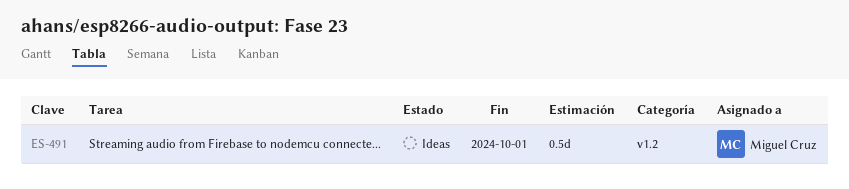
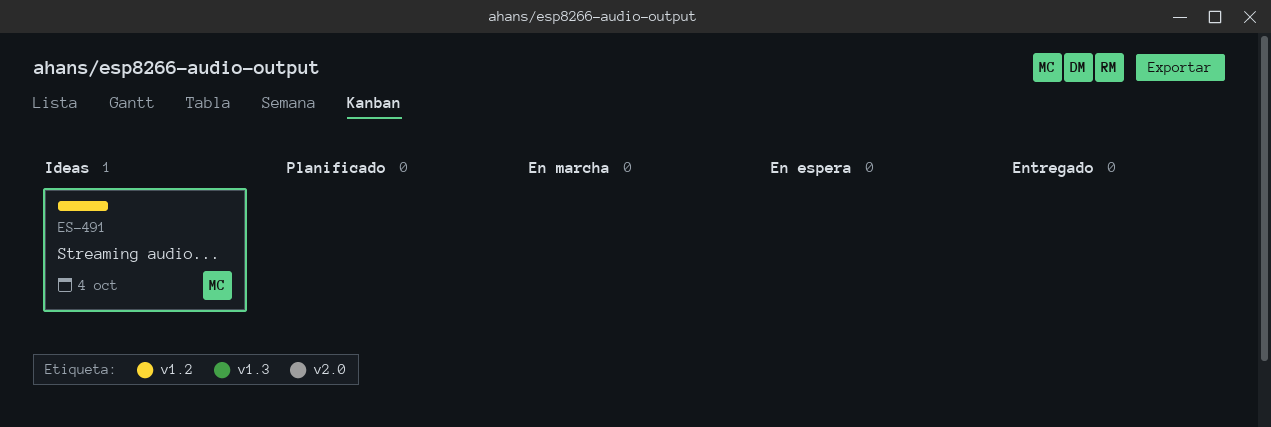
ES-491, due: Oct 1 -> Oct 4

